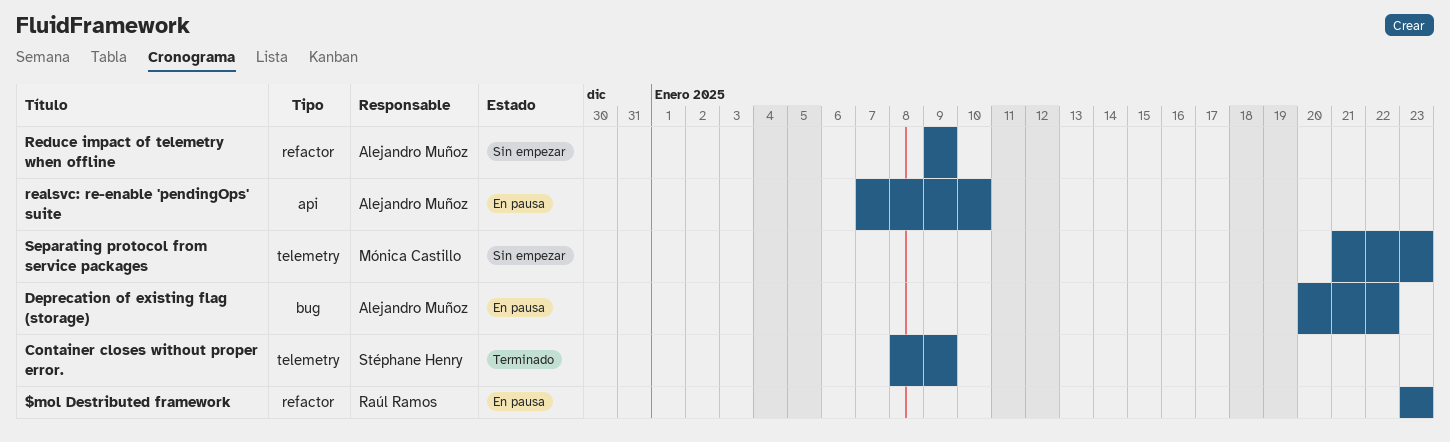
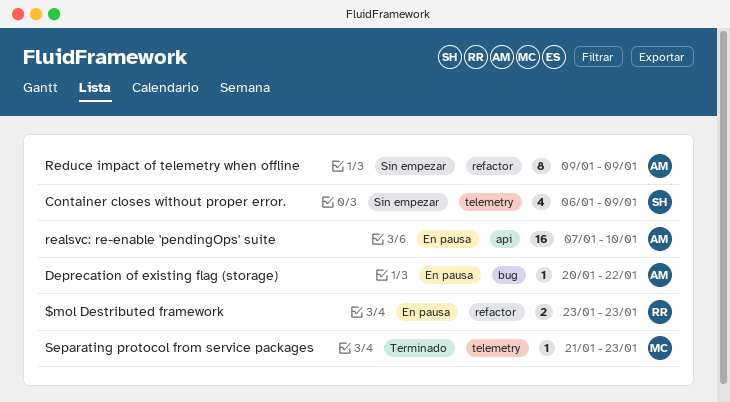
Container closes without proper error., status: Terminado -> Sin empezar
Container closes without proper error., start: Jan 8 -> Jan 6
Separating protocol from service packages, status: Sin empezar -> Terminado

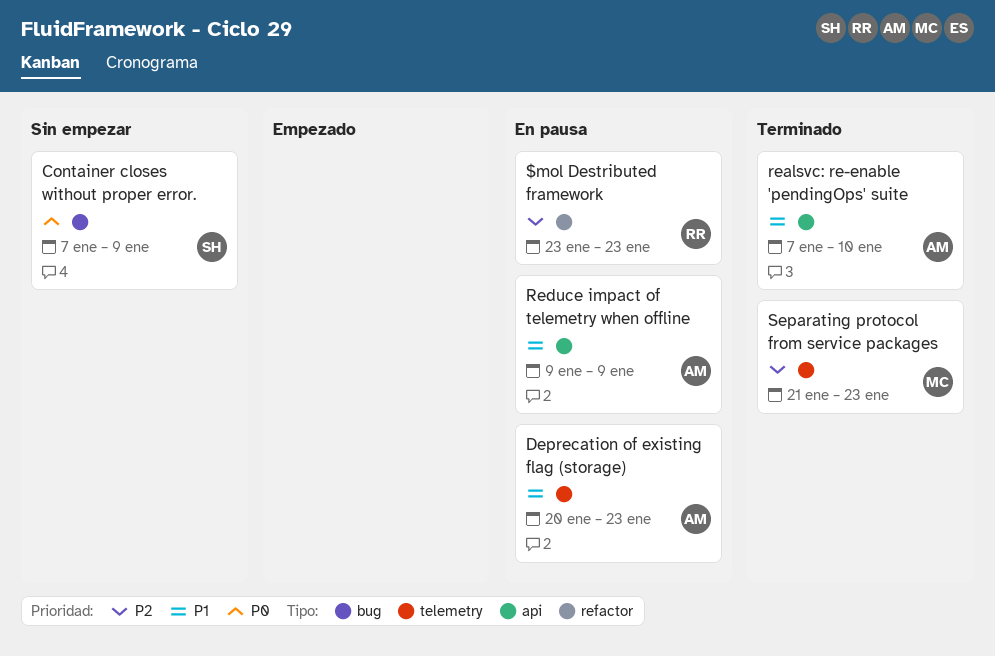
Container closes without proper error., label: telemetry -> bug
Container closes without proper error., start: Jan 6 -> Jan 7
Deprecation of existing flag (storage), label: bug -> telemetry
Deprecation of existing flag (storage), due: Jan 22 -> Jan 23
realsvc: re-enable 'pendingOps' suite, status: En pausa -> Terminado
Reduce impact of telemetry when offline, status: Sin empezar -> En pausa
Reduce impact of telemetry when offline, label: refactor -> api

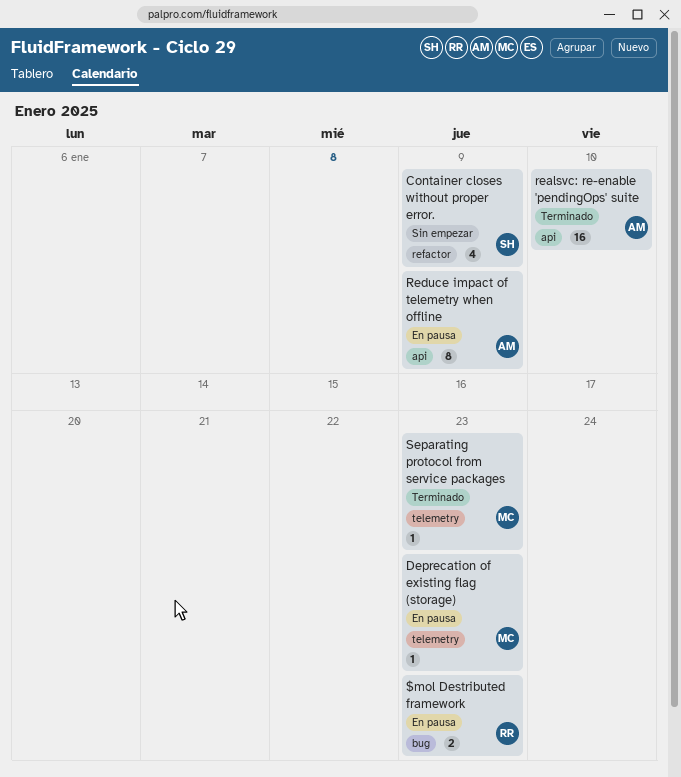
$mol Destributed framework, label: refactor -> bug
Container closes without proper error., label: bug -> refactor
Deprecation of existing flag (storage), owner: AM -> MC

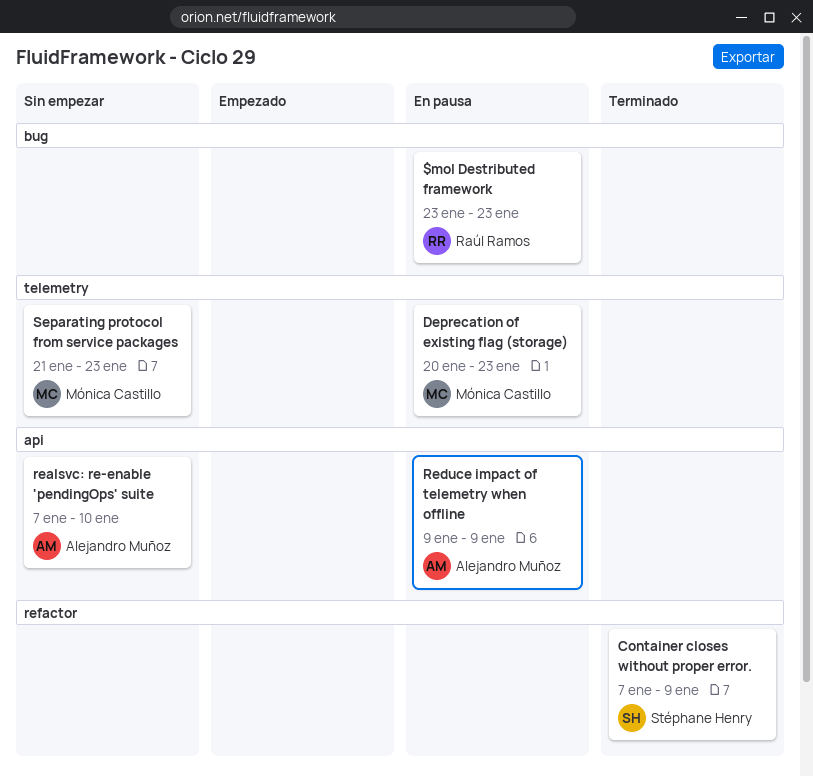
Container closes without proper error., status: Sin empezar -> Terminado
realsvc: re-enable 'pendingOps' suite, status: Terminado -> Sin empezar
Separating protocol from service packages, status: Terminado -> Sin empezar

